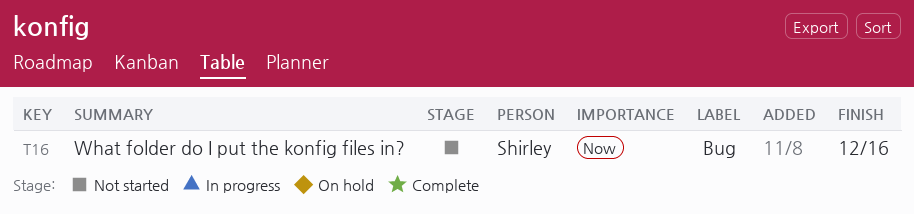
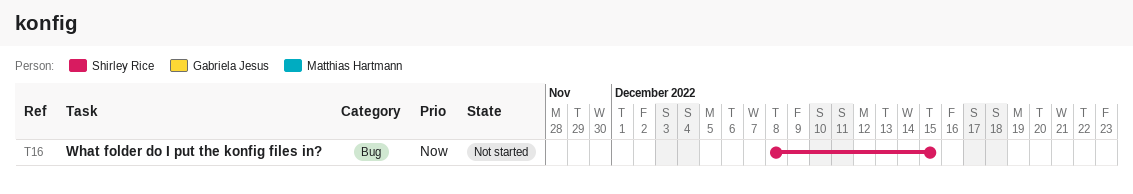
T16, due: Dec 16 -> Dec 15

